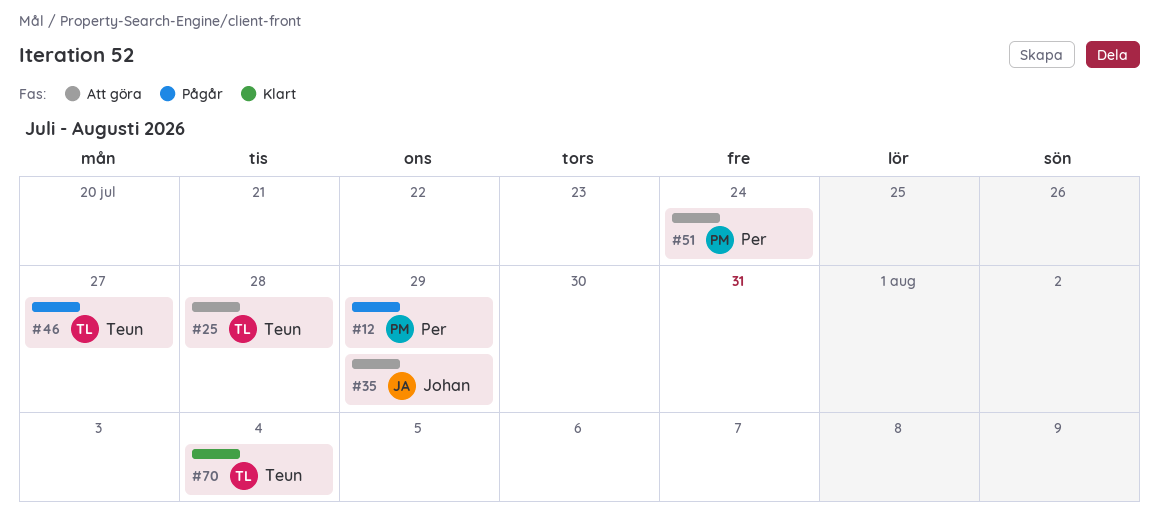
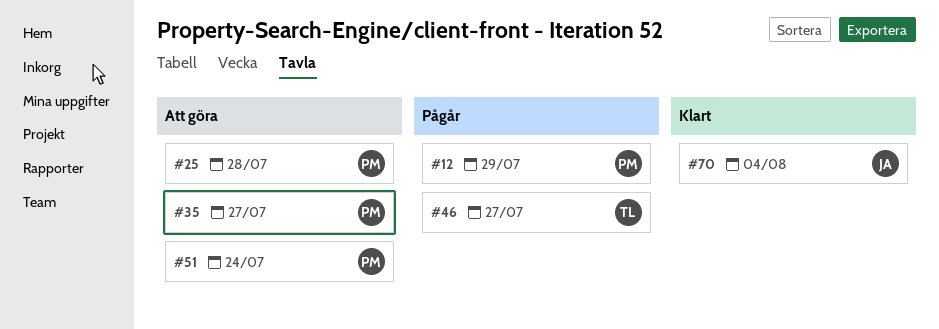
#25, owner: Teun -> Per
#35, owner: Johan -> Per
#35, due: Jul 29 -> Jul 27
#70, owner: Teun -> Johan

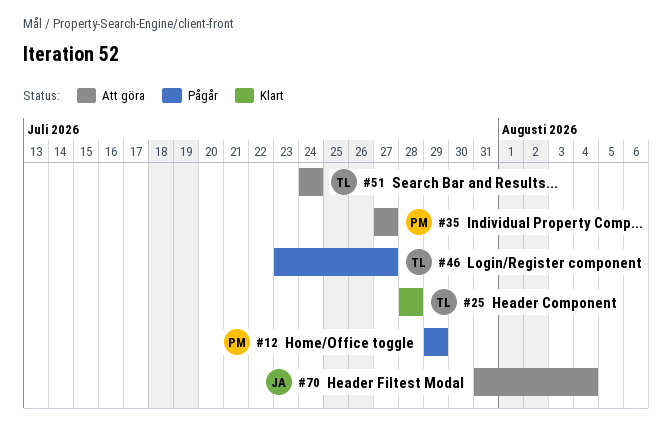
#25, status: Att göra -> Klart
#25, owner: PM -> TL
#51, owner: PM -> TL
#70, status: Klart -> Att göra

